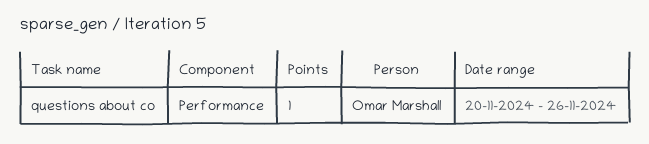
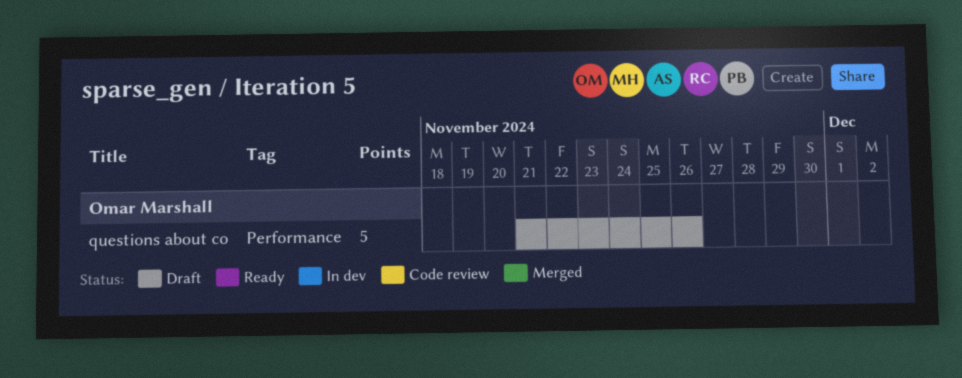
questions about co, estimate: 1 -> 5
questions about co, start: Nov 20 -> Nov 21

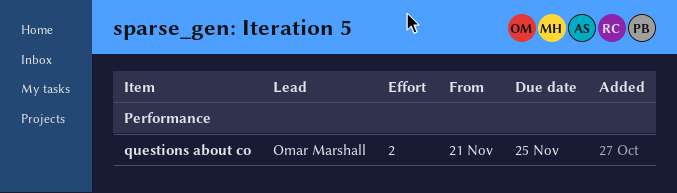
questions about co, estimate: 5 -> 2
questions about co, due: Nov 26 -> Nov 25

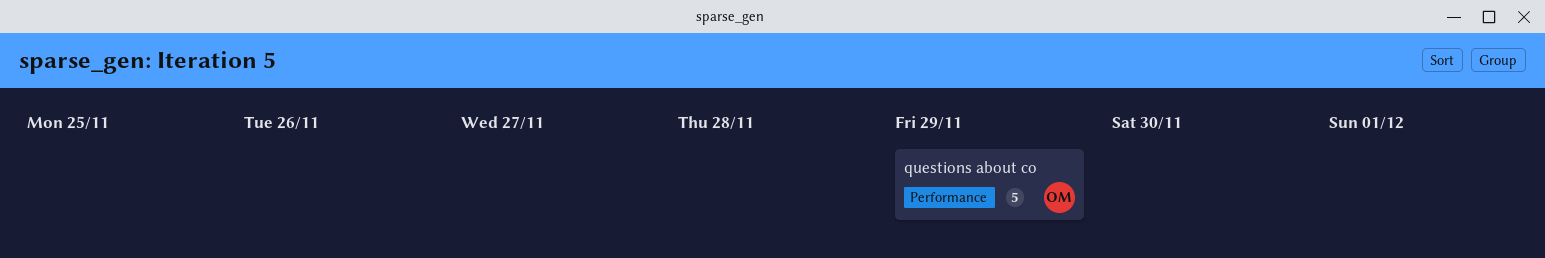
questions about co, estimate: 2 -> 5
questions about co, due: Nov 25 -> Nov 29

